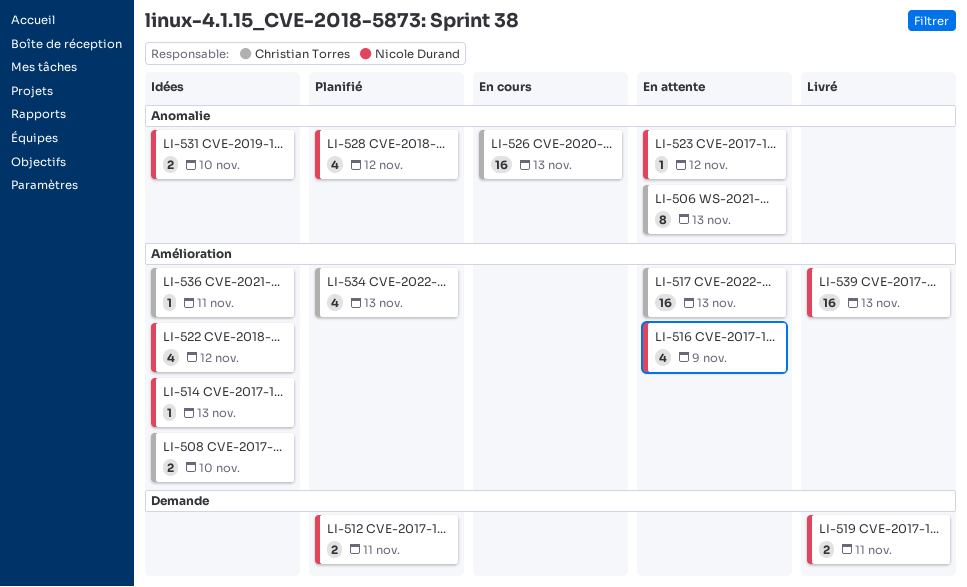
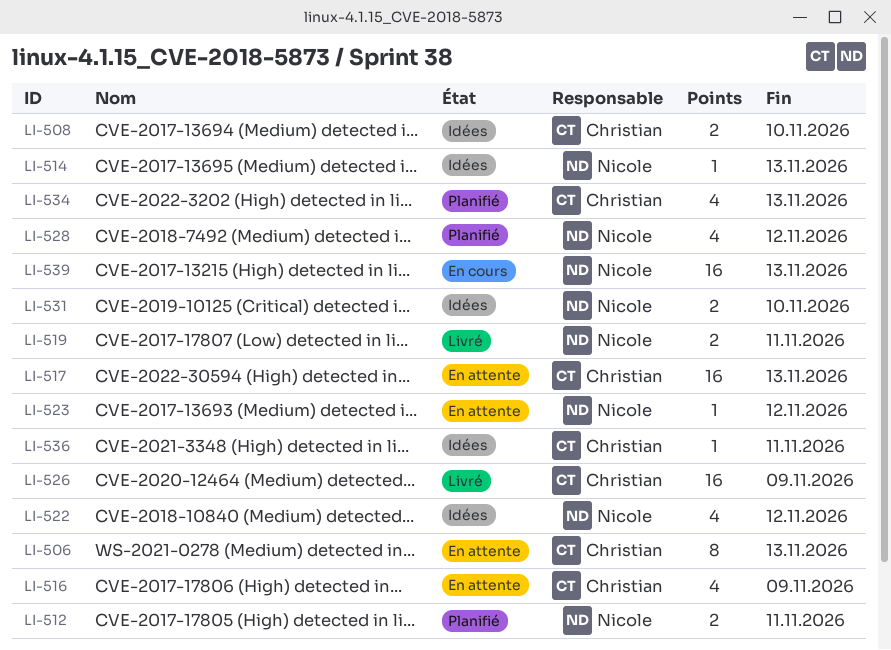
LI-516, owner: Nicole Durand -> Christian Torres
LI-526, status: En cours -> Livré
LI-526, due: Nov 13 -> Nov 9
LI-539, status: Livré -> En cours

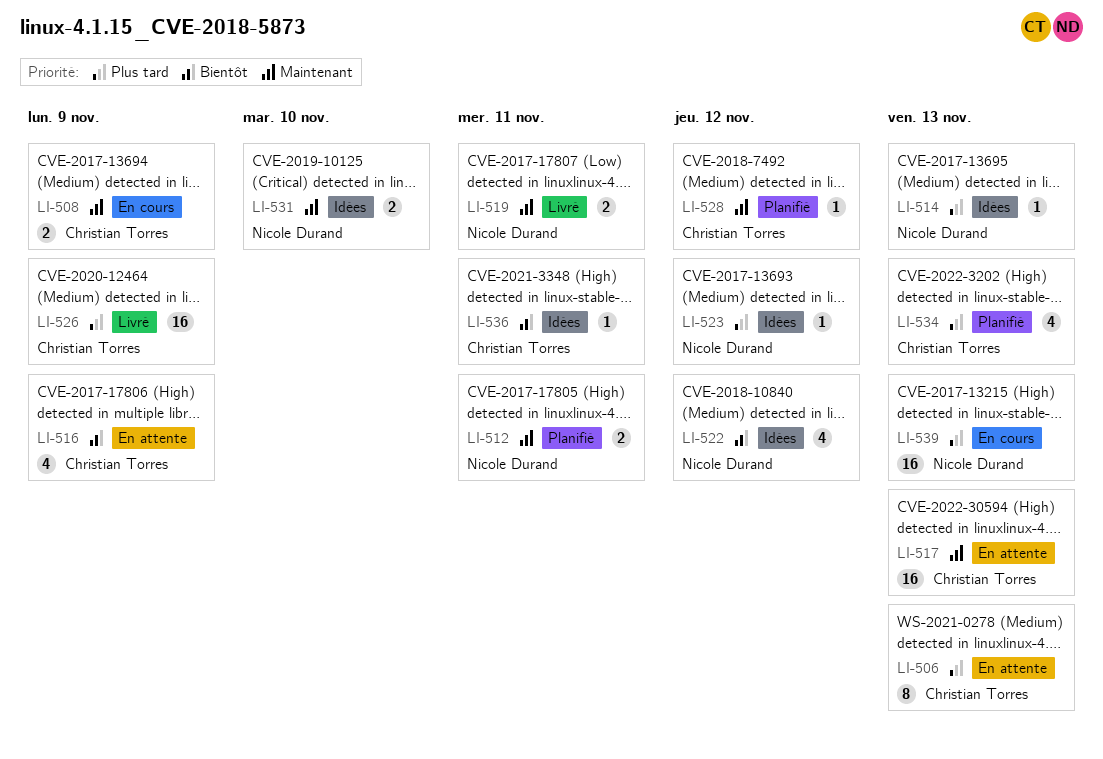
LI-508, status: Idées -> En cours
LI-508, due: Nov 10 -> Nov 9
LI-523, status: En attente -> Idées
LI-528, owner: Nicole Durand -> Christian Torres
LI-528, estimate: 4 -> 1

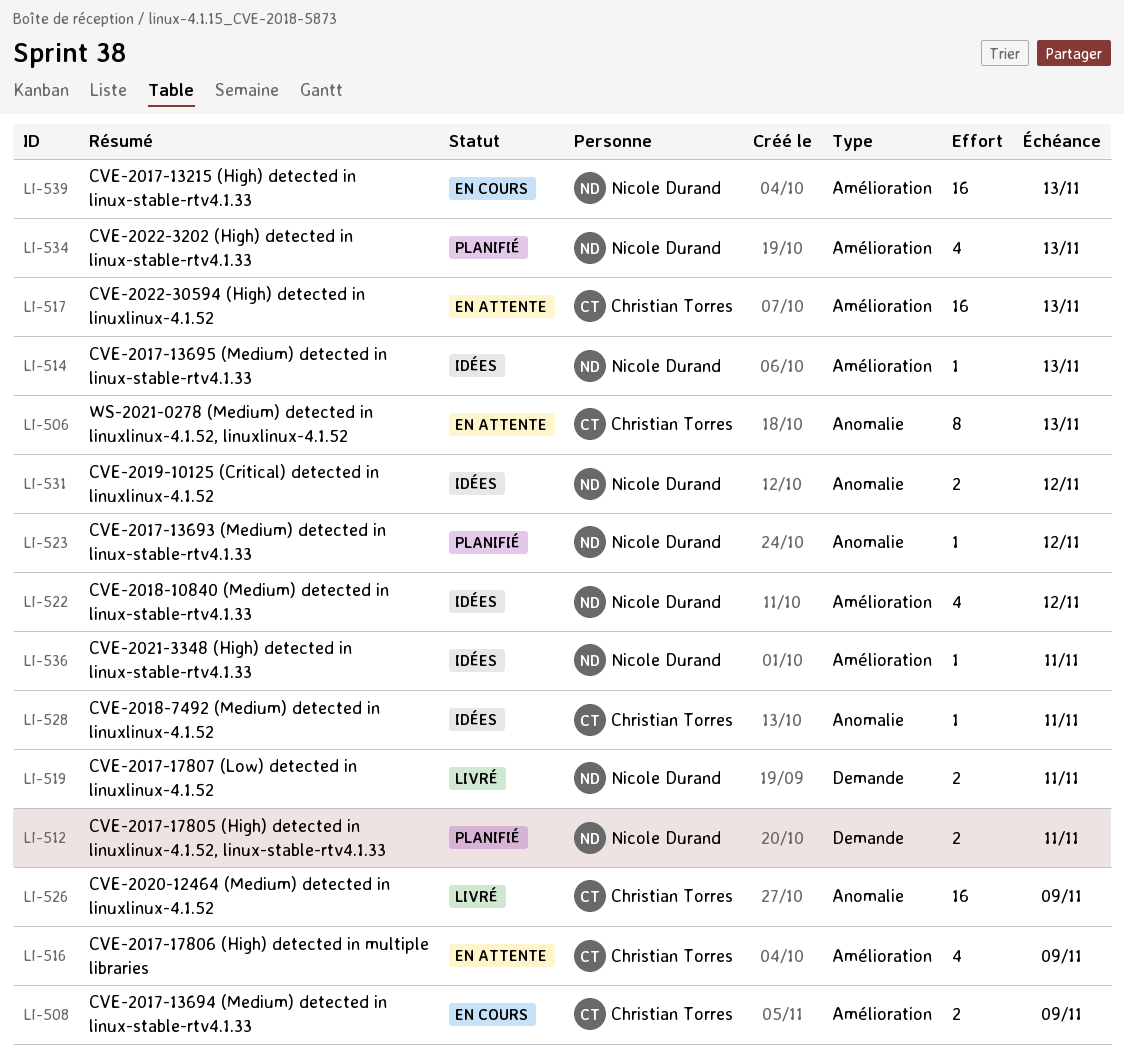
LI-523, status: Idées -> Planifié
LI-528, status: Planifié -> Idées
LI-528, due: Nov 12 -> Nov 11
LI-531, due: Nov 10 -> Nov 12
LI-534, owner: Christian Torres -> Nicole Durand
LI-536, owner: Christian Torres -> Nicole Durand

